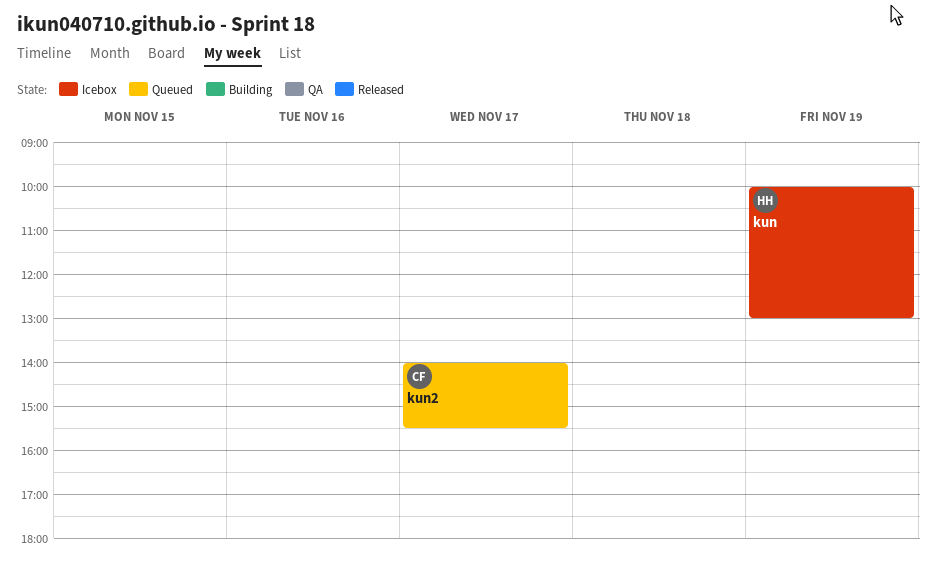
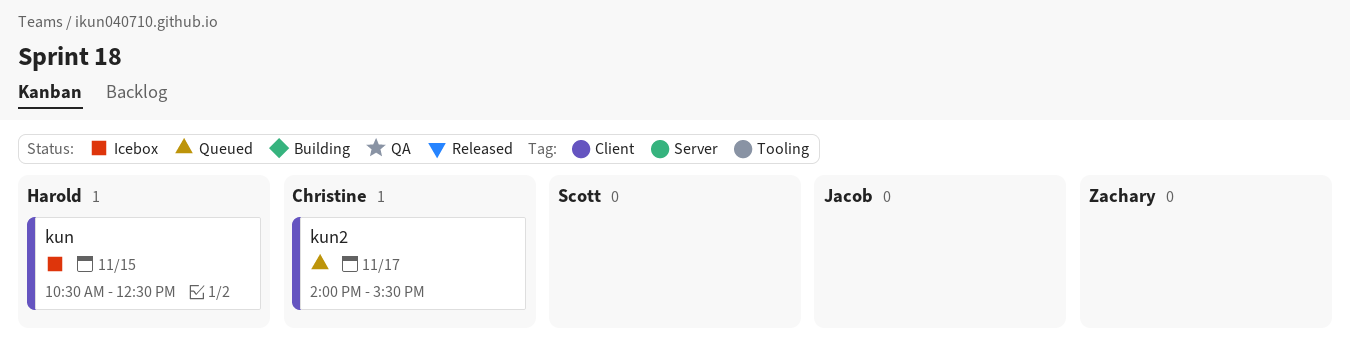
kun, day: Nov 19 -> Nov 15
kun, begins: 10:00 -> 10:30
kun, ends: 13:00 -> 12:30

